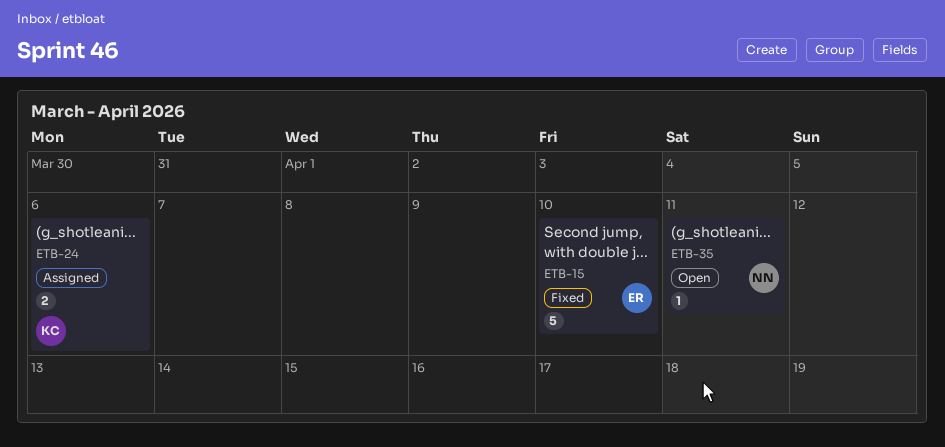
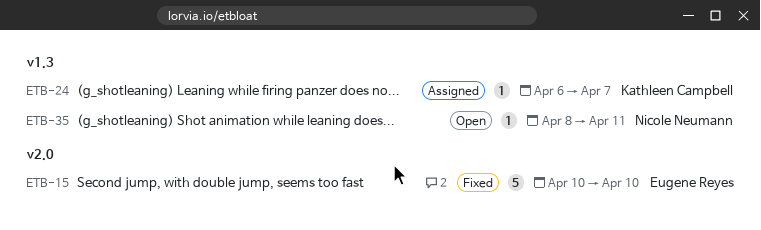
ETB-24, estimate: 2 -> 1
ETB-24, due: Apr 6 -> Apr 7

